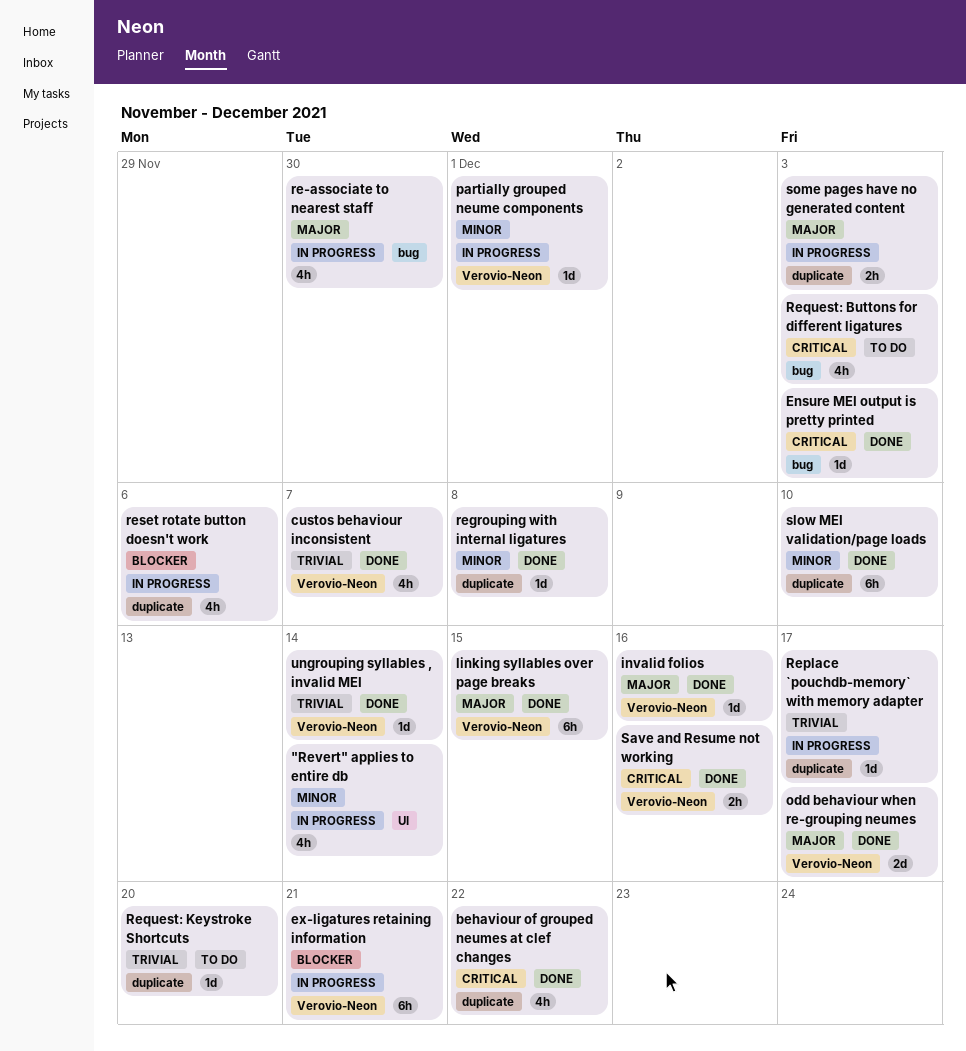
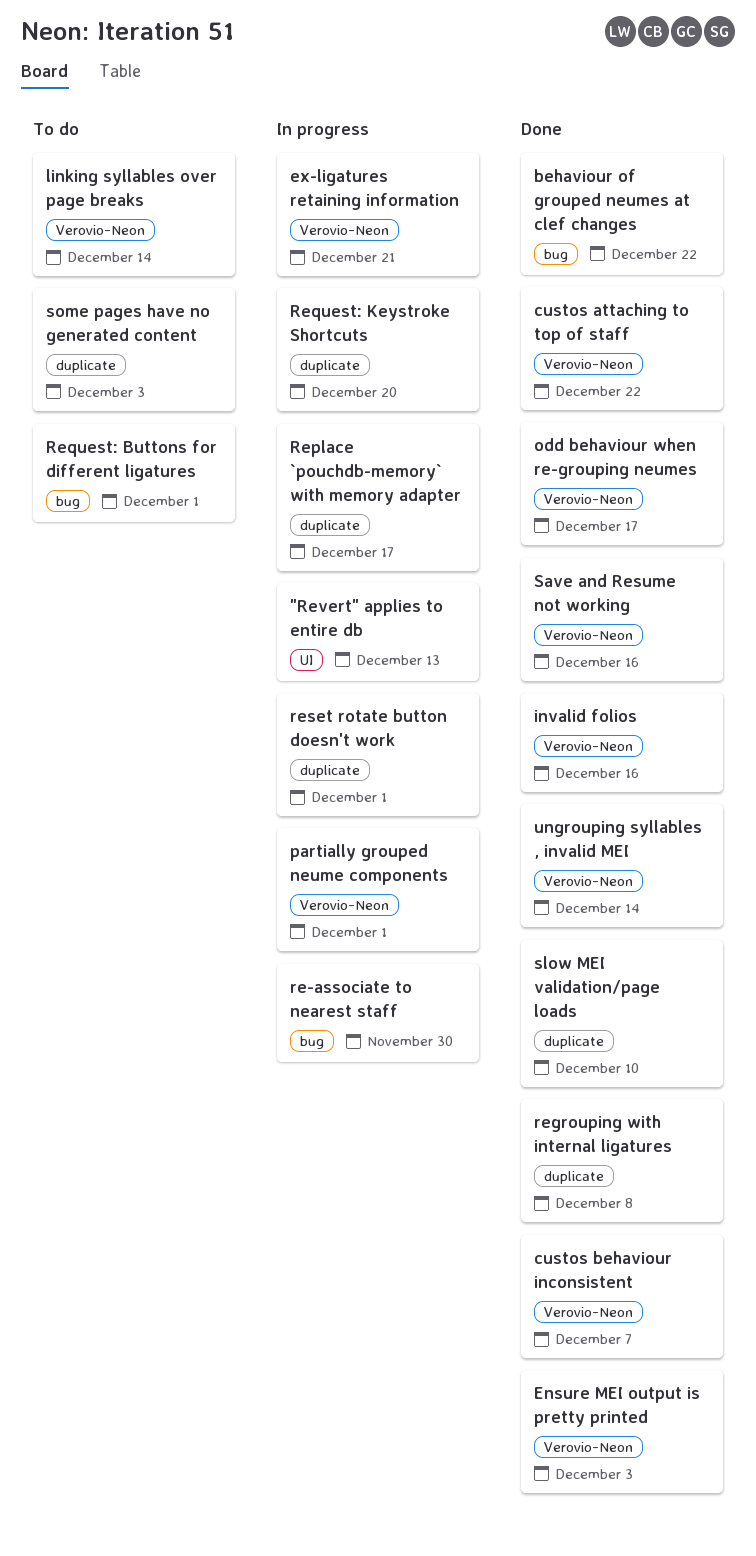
"Revert" applies to entire db, due: Dec 14 -> Dec 13
behaviour of grouped neumes at clef changes, label: duplicate -> bug
custos attaching to top of staff: none -> present
Ensure MEI output is pretty printed, label: bug -> Verovio-Neon
linking syllables over page breaks, status: Done -> To do
linking syllables over page breaks, due: Dec 15 -> Dec 14
Request: Buttons for different ligatures, due: Dec 3 -> Dec 1
Request: Keystroke Shortcuts, status: To do -> In progress
reset rotate button doesn't work, due: Dec 6 -> Dec 1
some pages have no generated content, status: In progress -> To do

